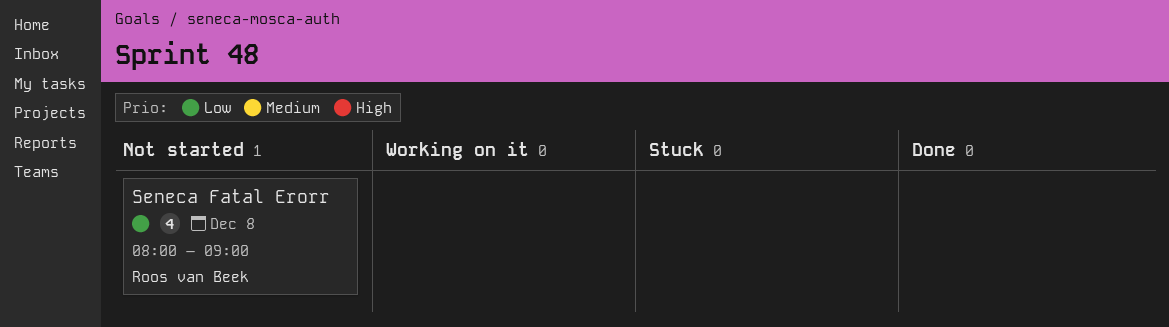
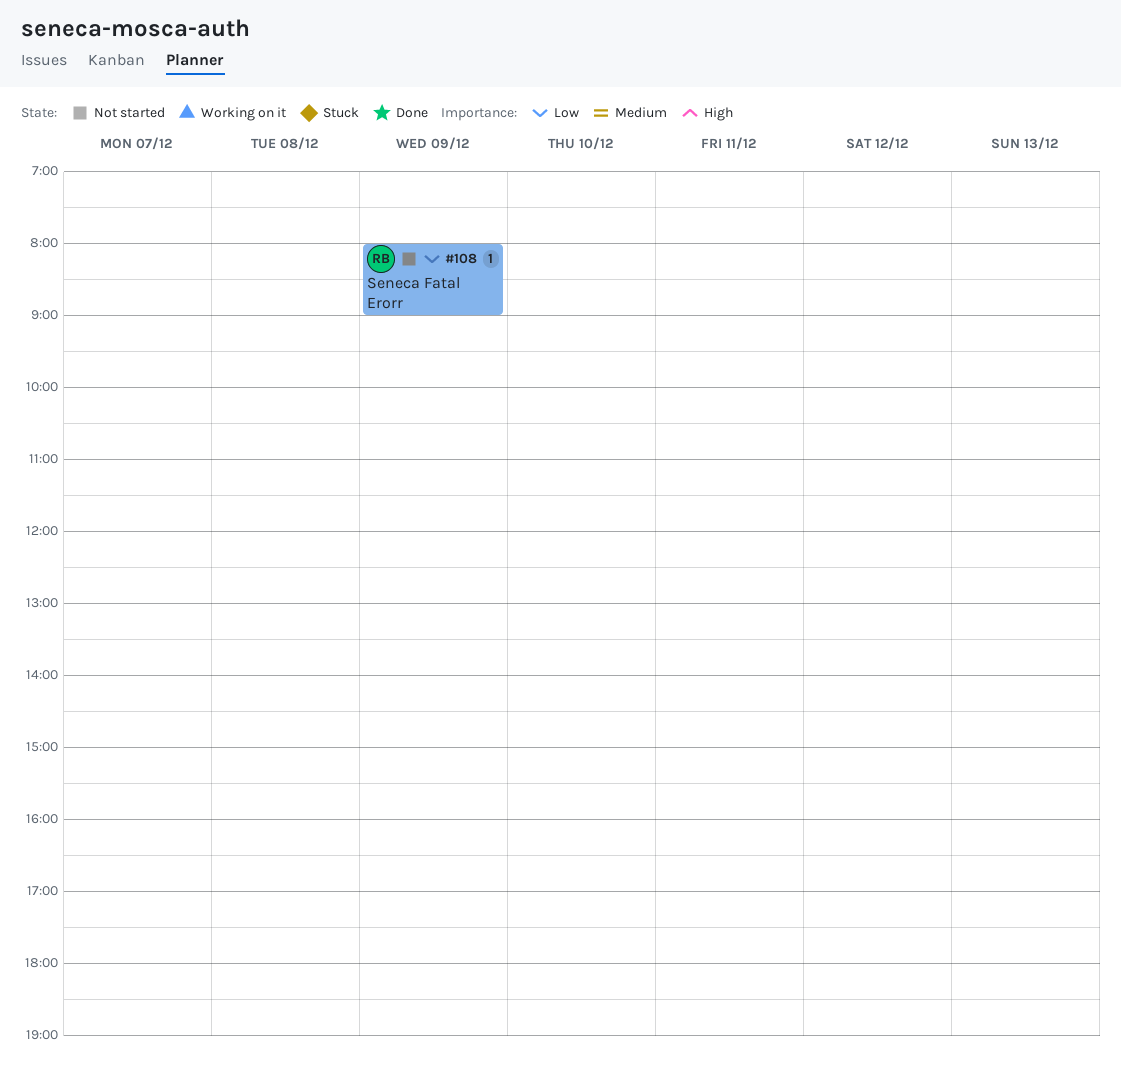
Seneca Fatal Erorr, estimate: 4 -> 1
Seneca Fatal Erorr, day: Dec 8 -> Dec 9

